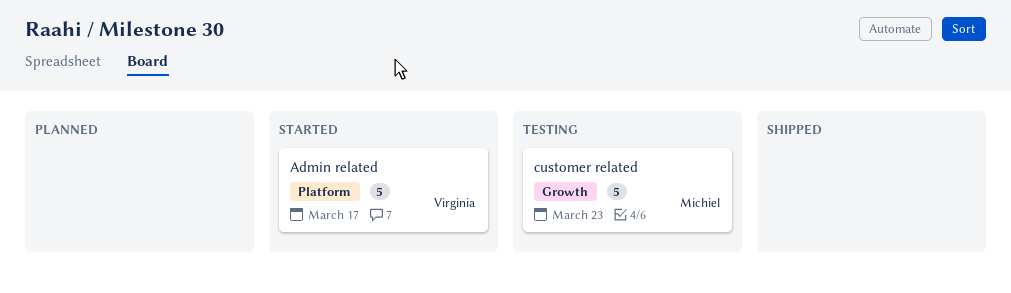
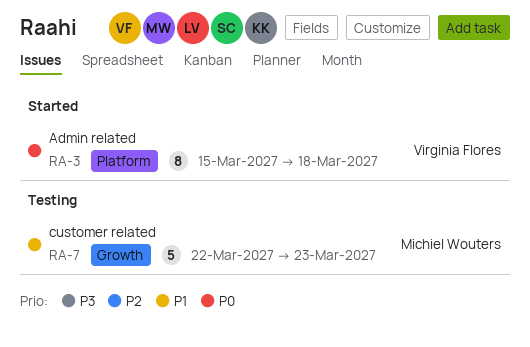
Admin related, estimate: 5 -> 8
Admin related, due: Mar 17 -> Mar 18

